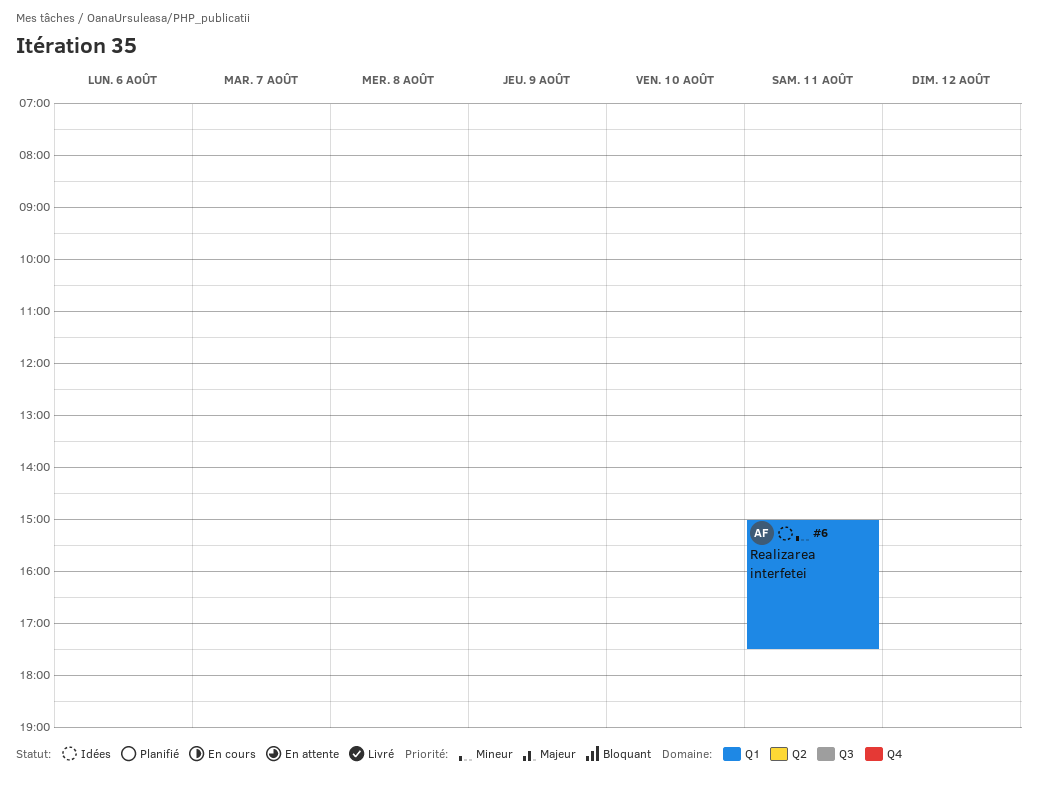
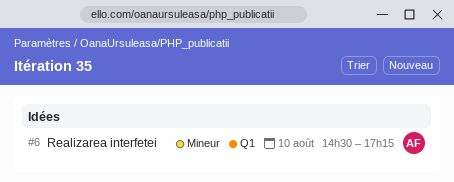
#6, day: Aug 11 -> Aug 10
#6, begins: 15:00 -> 14:30
#6, ends: 17:30 -> 17:15

